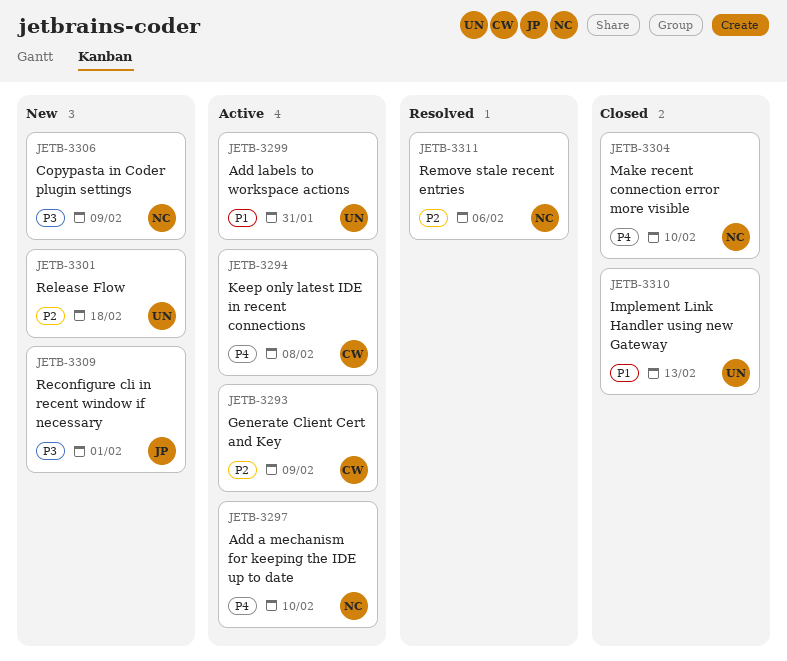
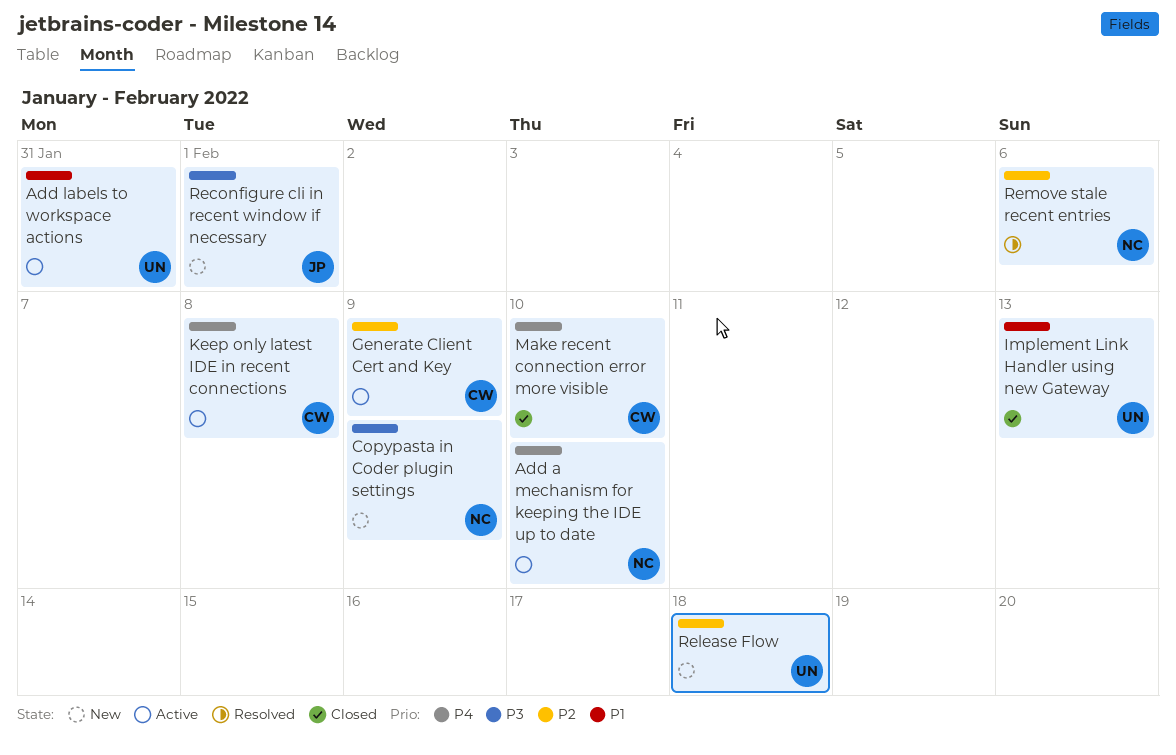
Make recent connection error more visible, owner: NC -> CW

